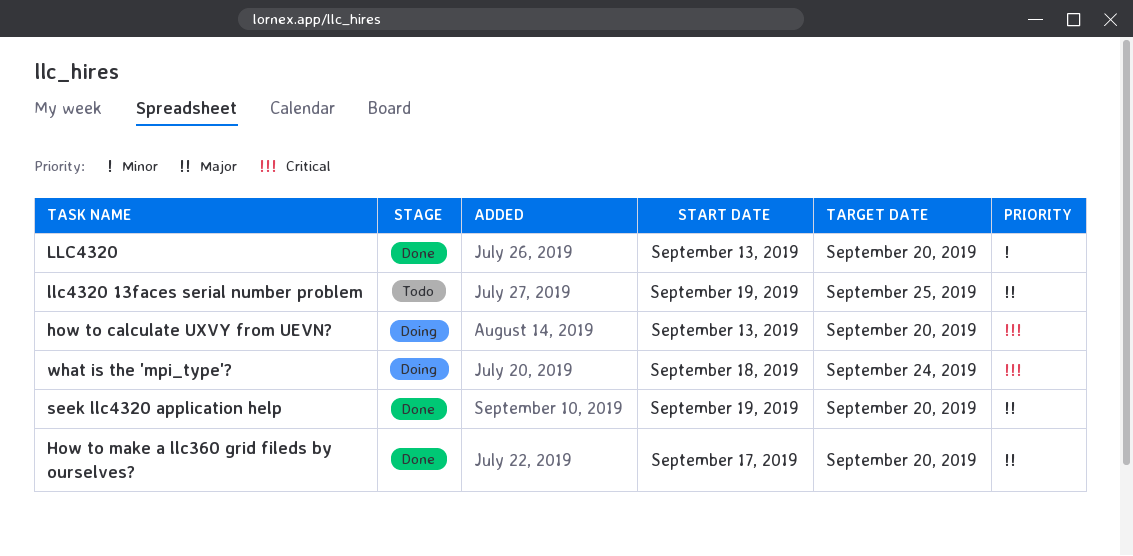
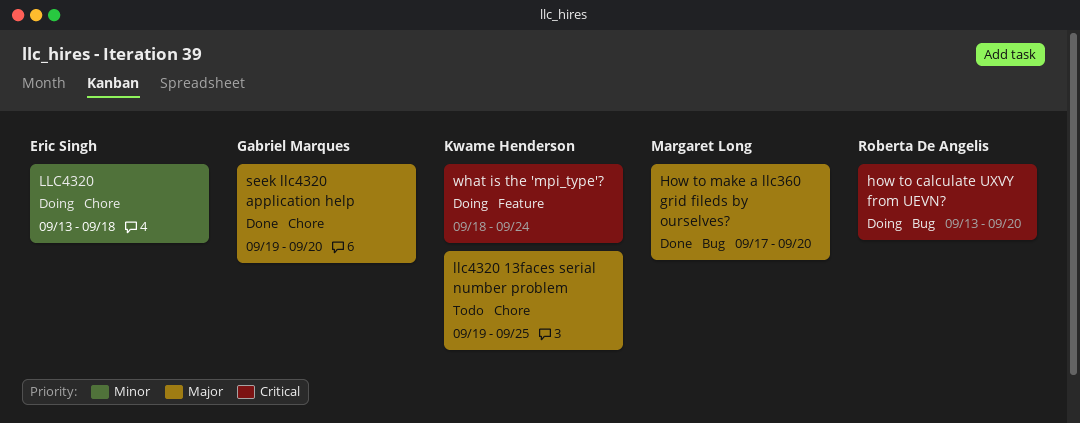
LLC4320, status: Done -> Doing
LLC4320, due: Sep 20 -> Sep 18

